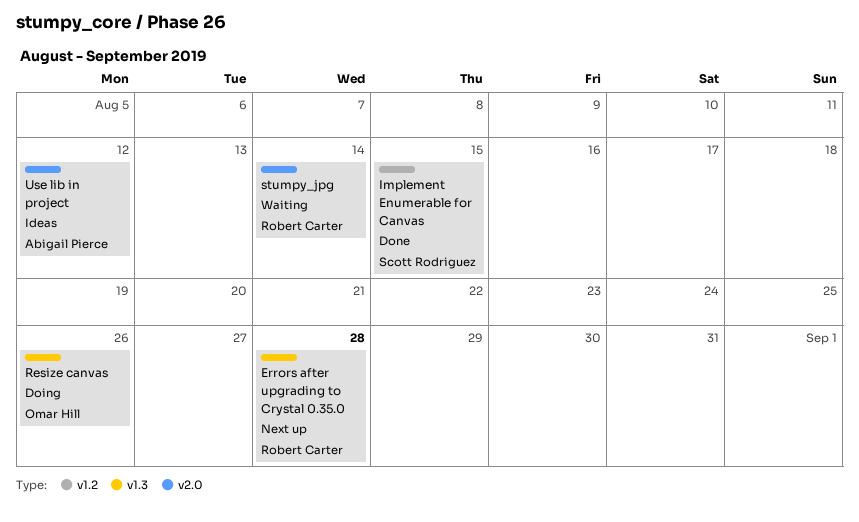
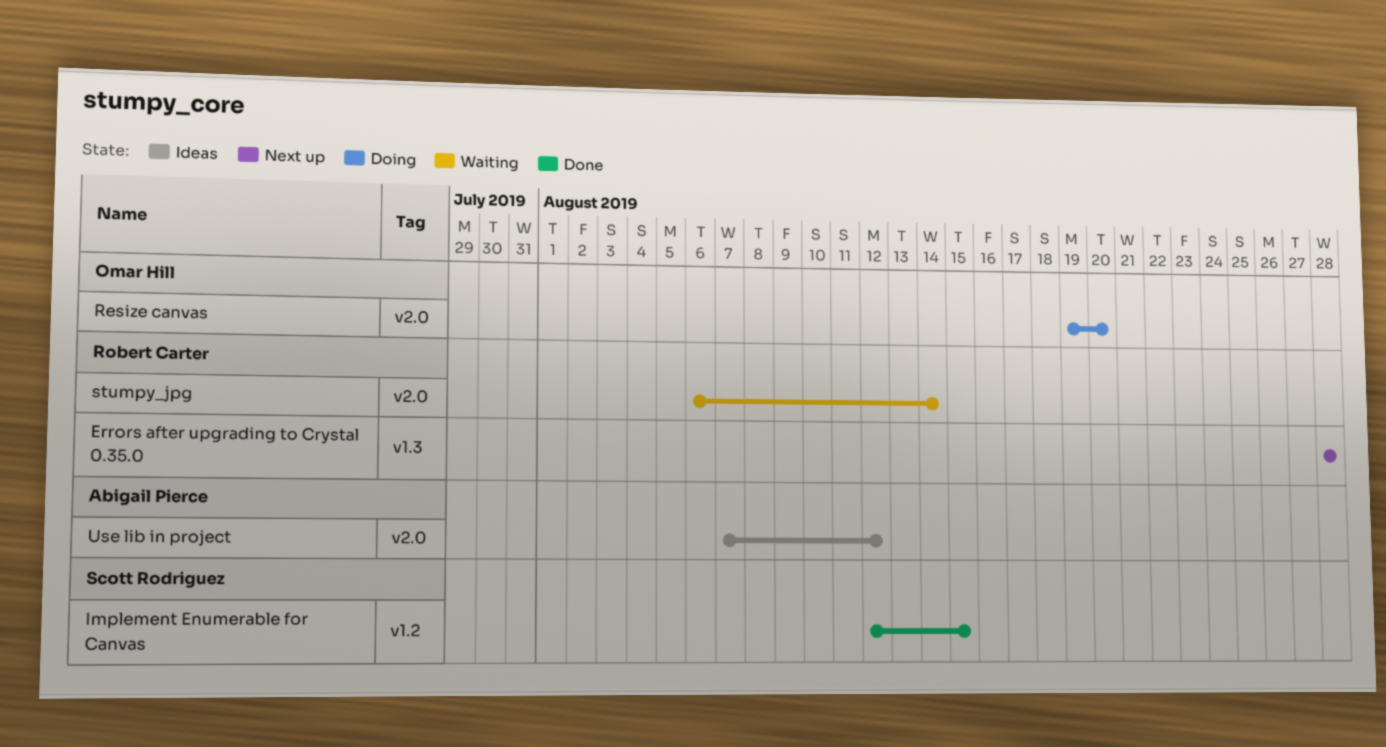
Resize canvas, label: v1.3 -> v2.0
Resize canvas, due: Aug 26 -> Aug 20

